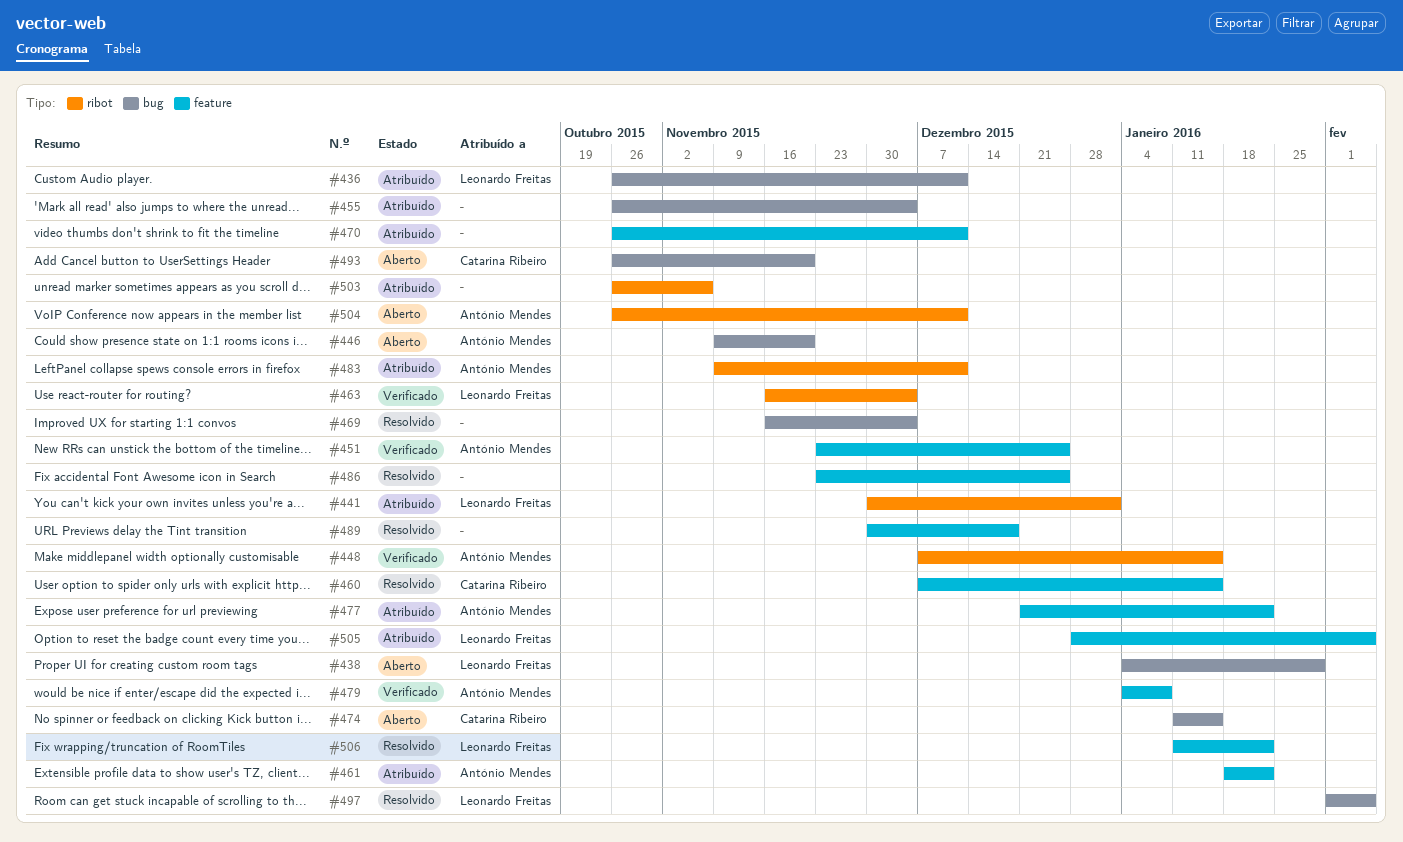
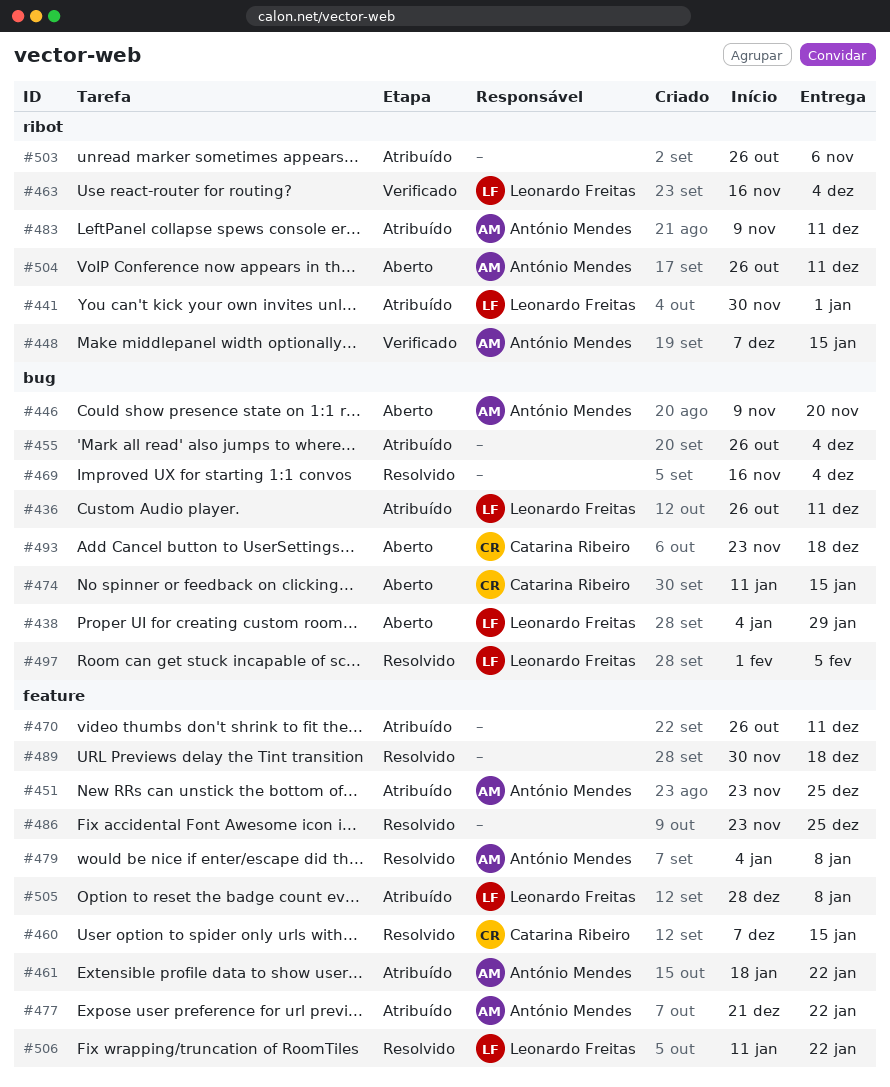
#451, status: Verificado -> Atribuído
#479, status: Verificado -> Resolvido
#493, start: Oct 26 -> Nov 23
#493, due: Nov 20 -> Dec 18
#505, due: Feb 5 -> Jan 8

